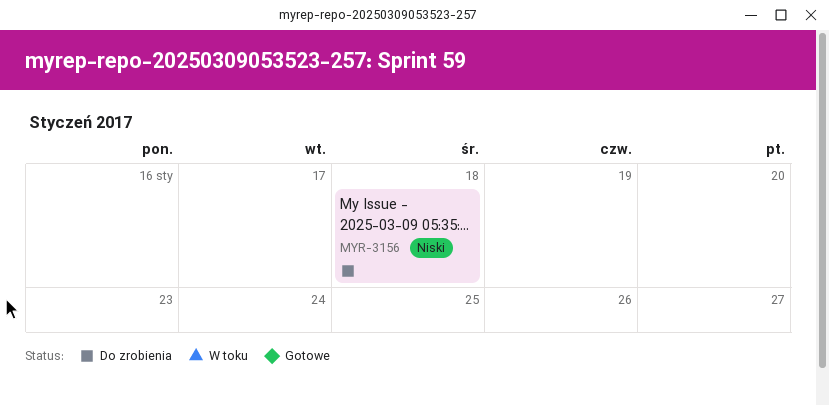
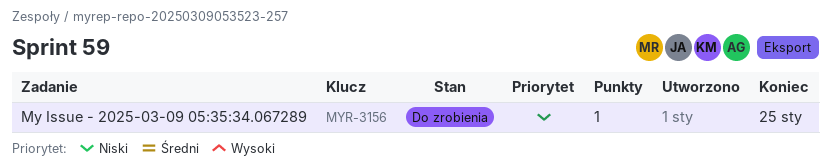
MYR-3156, due: Jan 18 -> Jan 25

